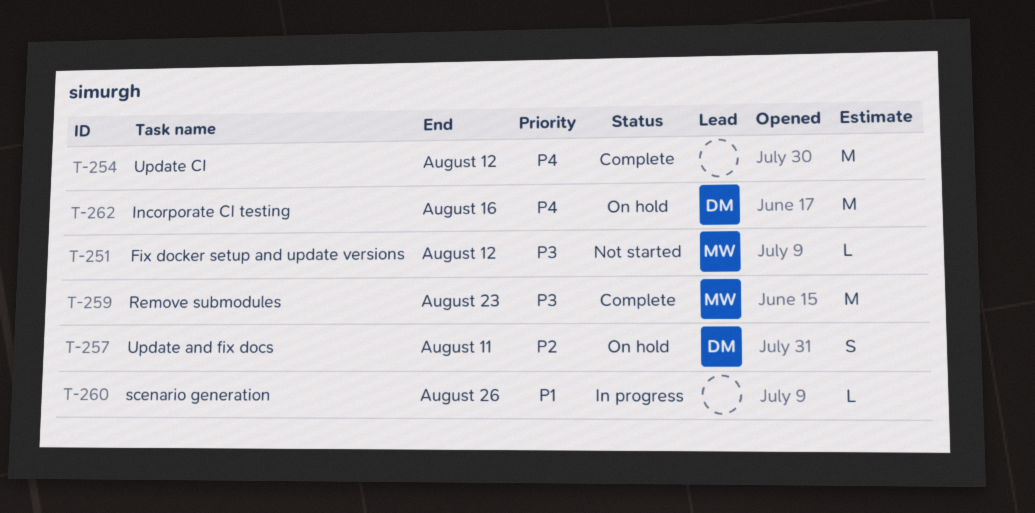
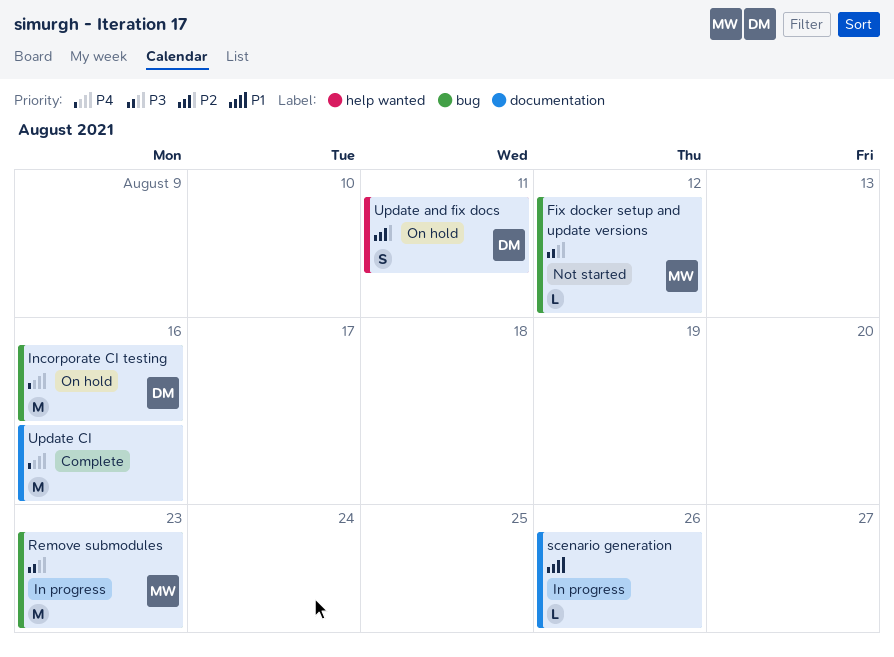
Remove submodules, status: Complete -> In progress
Update CI, due: Aug 12 -> Aug 16

